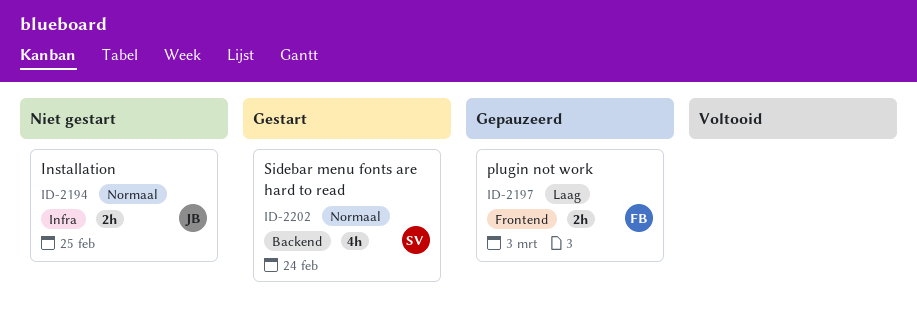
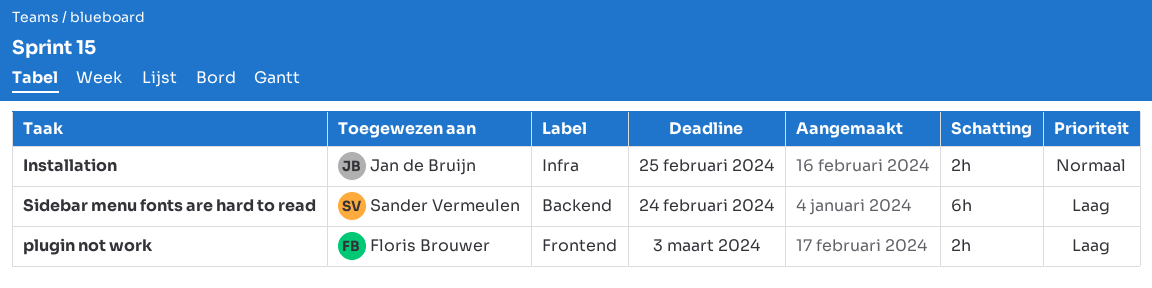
Sidebar menu fonts are hard to read, priority: Normaal -> Laag
Sidebar menu fonts are hard to read, estimate: 4h -> 6h

